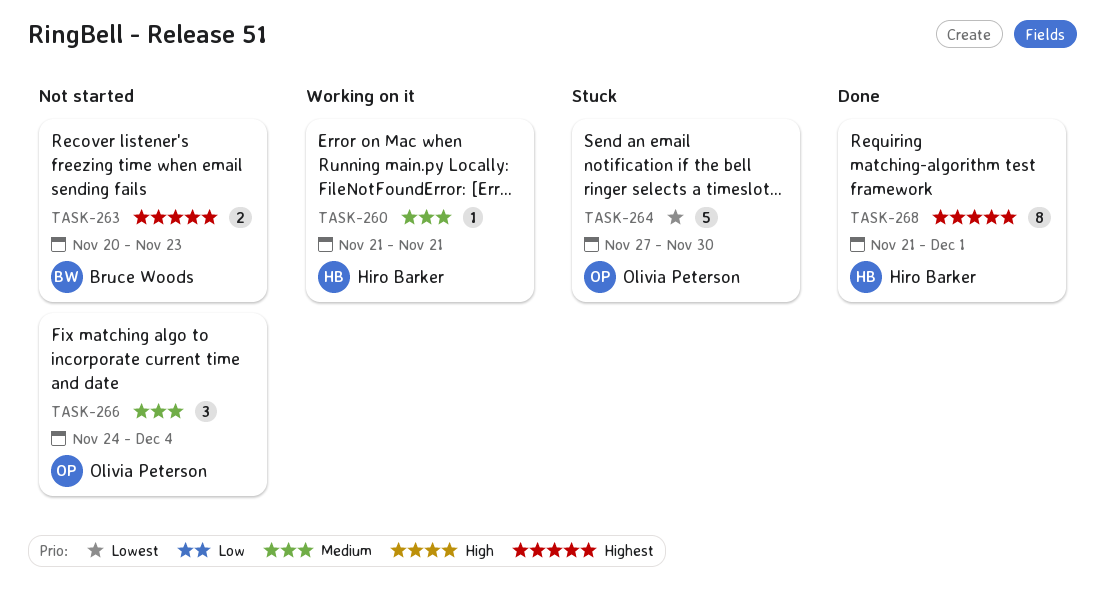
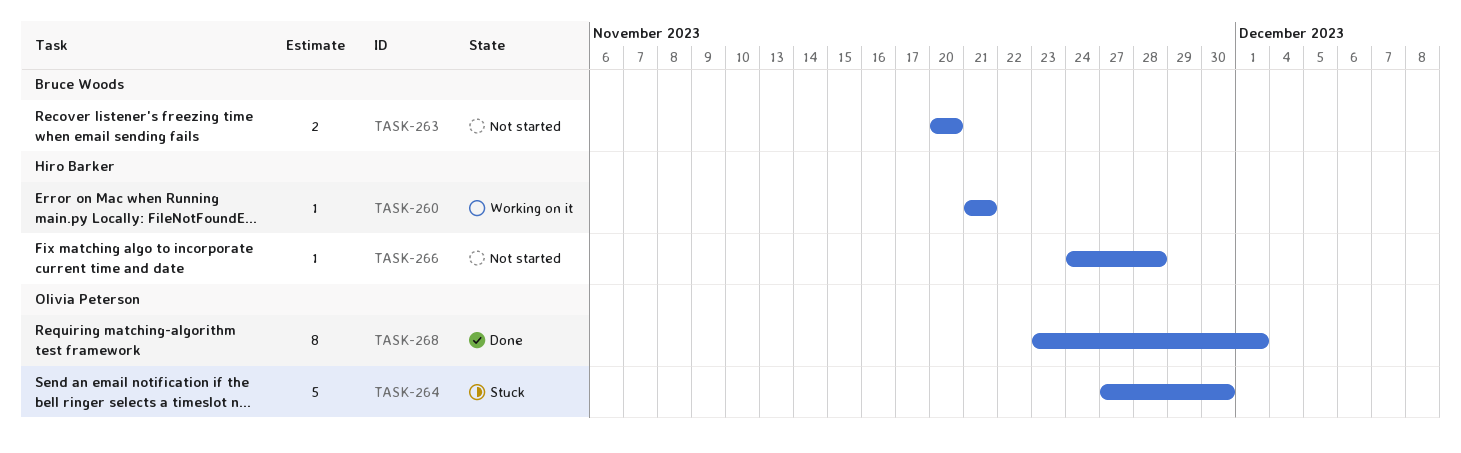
TASK-263, due: Nov 23 -> Nov 20
TASK-266, owner: Olivia Peterson -> Hiro Barker
TASK-266, estimate: 3 -> 1
TASK-266, due: Dec 4 -> Nov 28
TASK-268, owner: Hiro Barker -> Olivia Peterson
TASK-268, start: Nov 21 -> Nov 23

